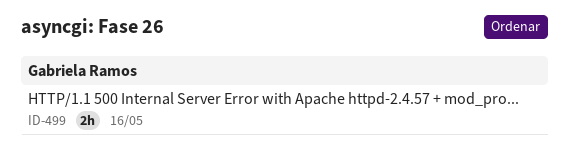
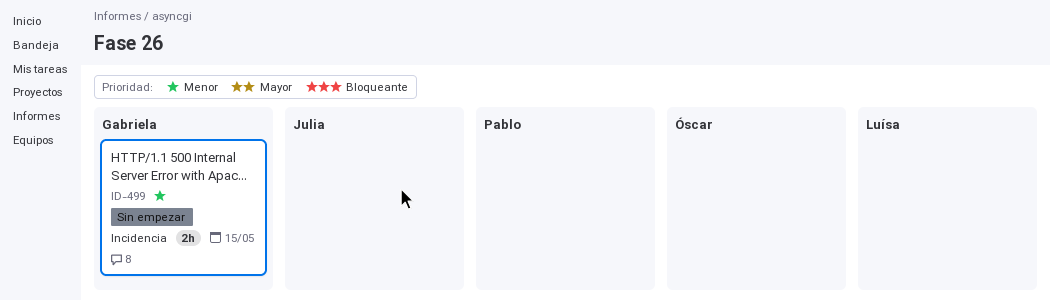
ID-499, due: May 16 -> May 15

